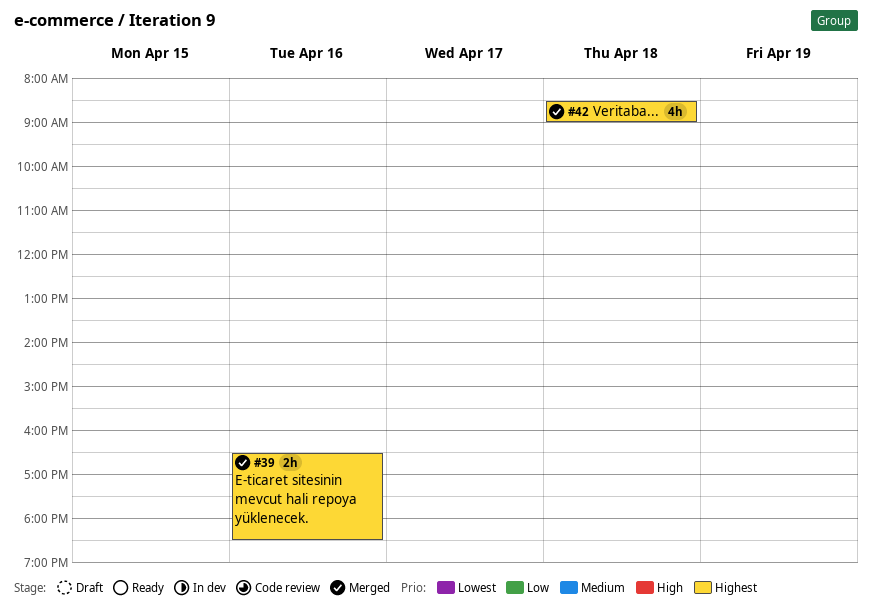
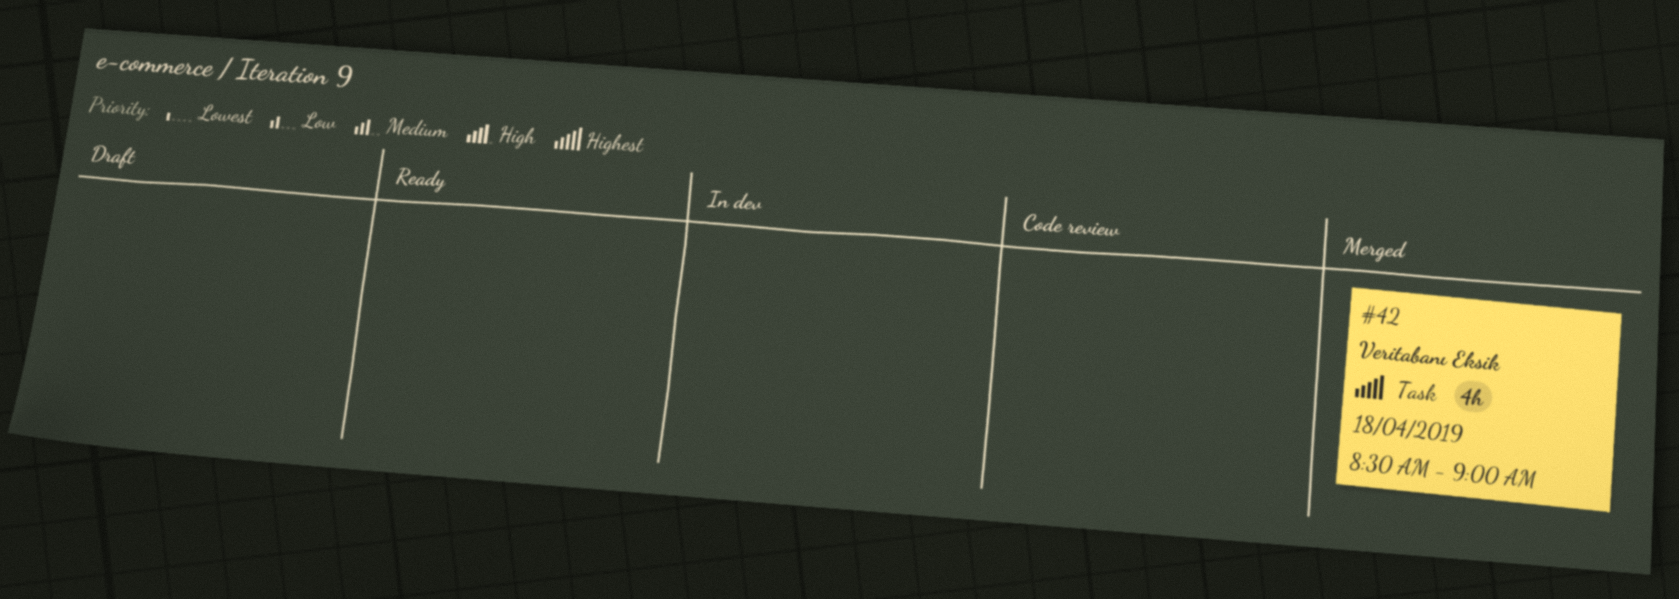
#39: present -> none

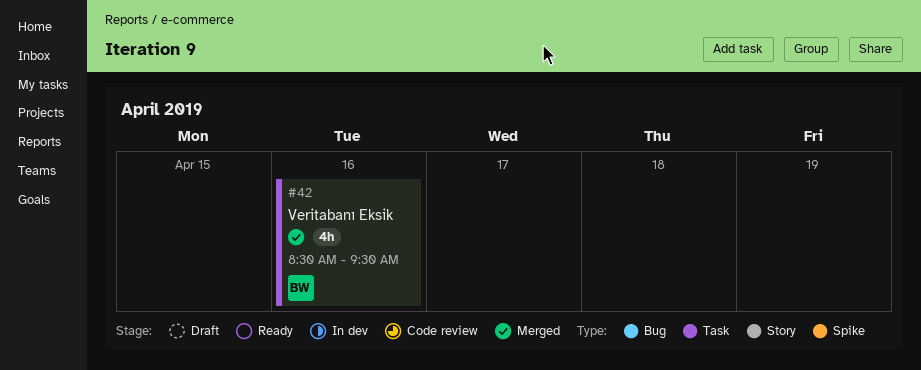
#42, day: Apr 18 -> Apr 16
#42, ends: 09:00 -> 09:30

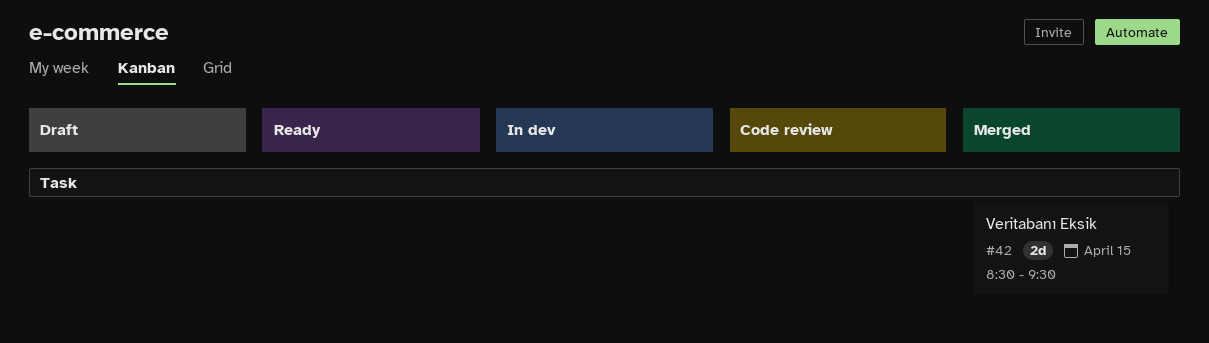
#42, estimate: 4h -> 2d
#42, day: Apr 16 -> Apr 15

